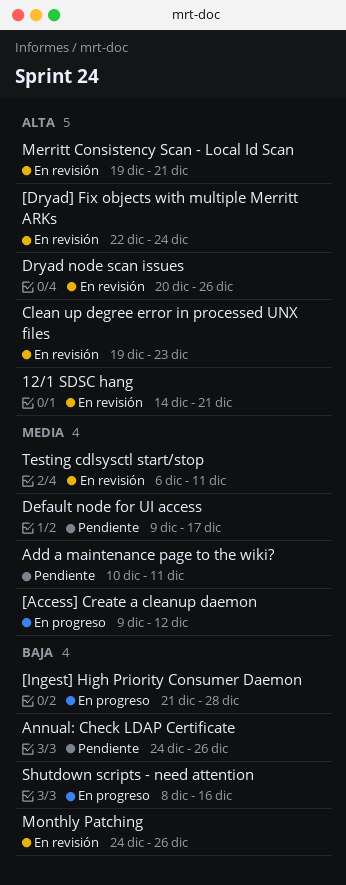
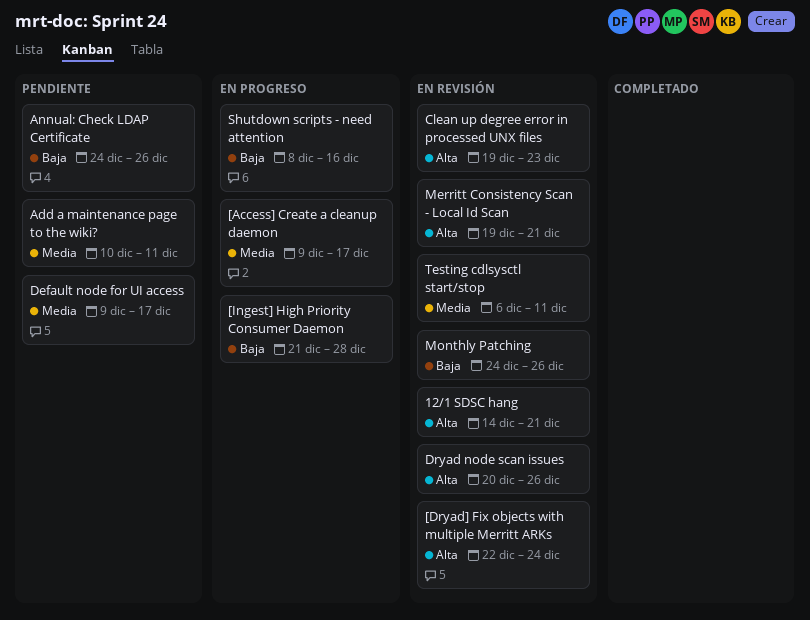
[Access] Create a cleanup daemon, due: Dec 12 -> Dec 17

